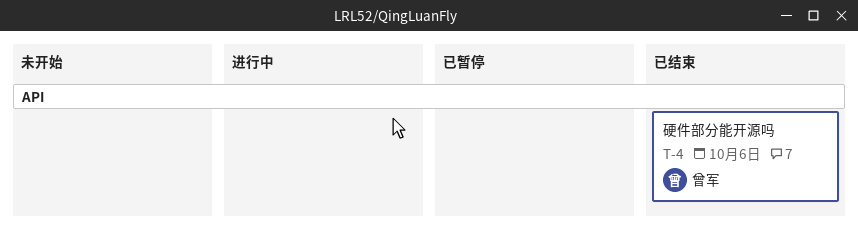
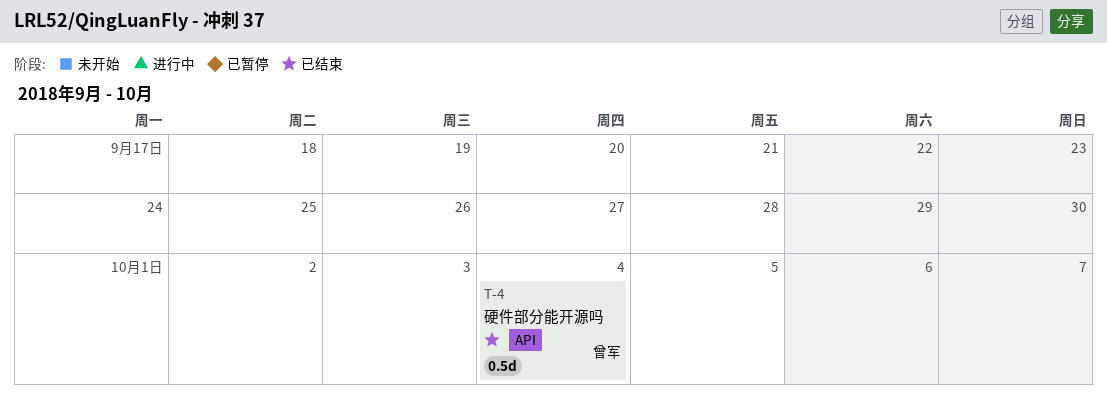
T-4, due: Oct 6 -> Oct 4

